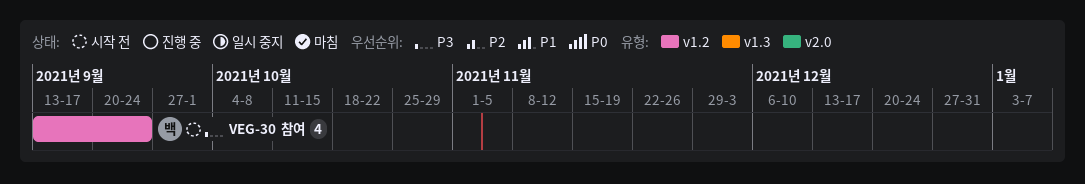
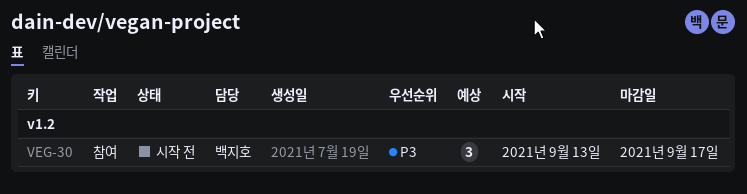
VEG-30, estimate: 4 -> 3
VEG-30, due: Sep 24 -> Sep 17

